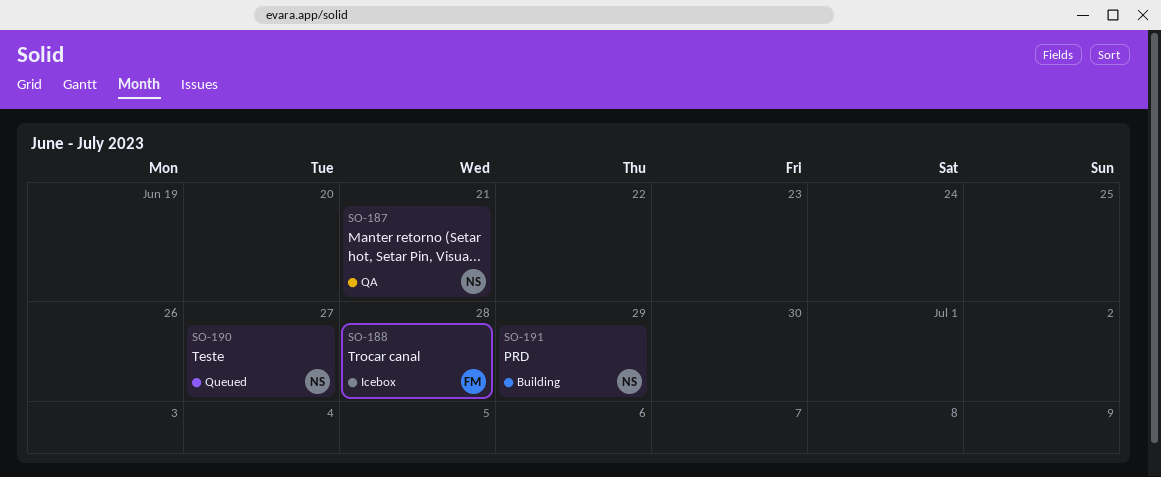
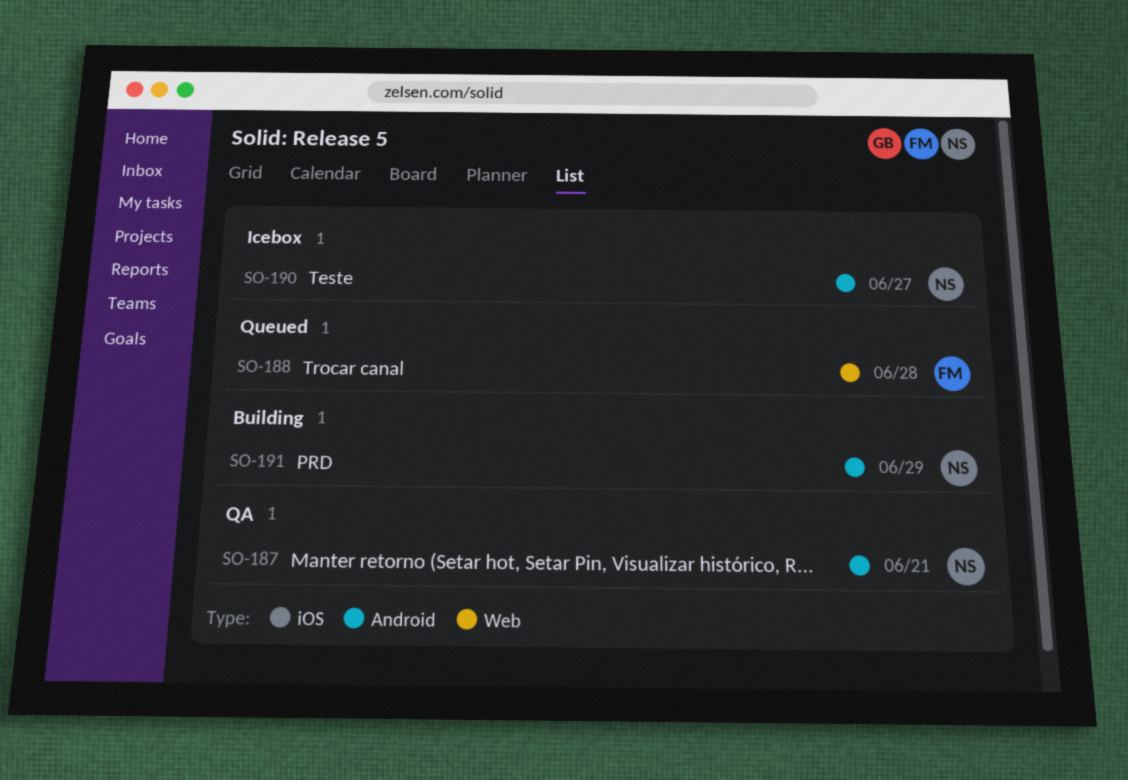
SO-188, status: Icebox -> Queued
SO-190, status: Queued -> Icebox

